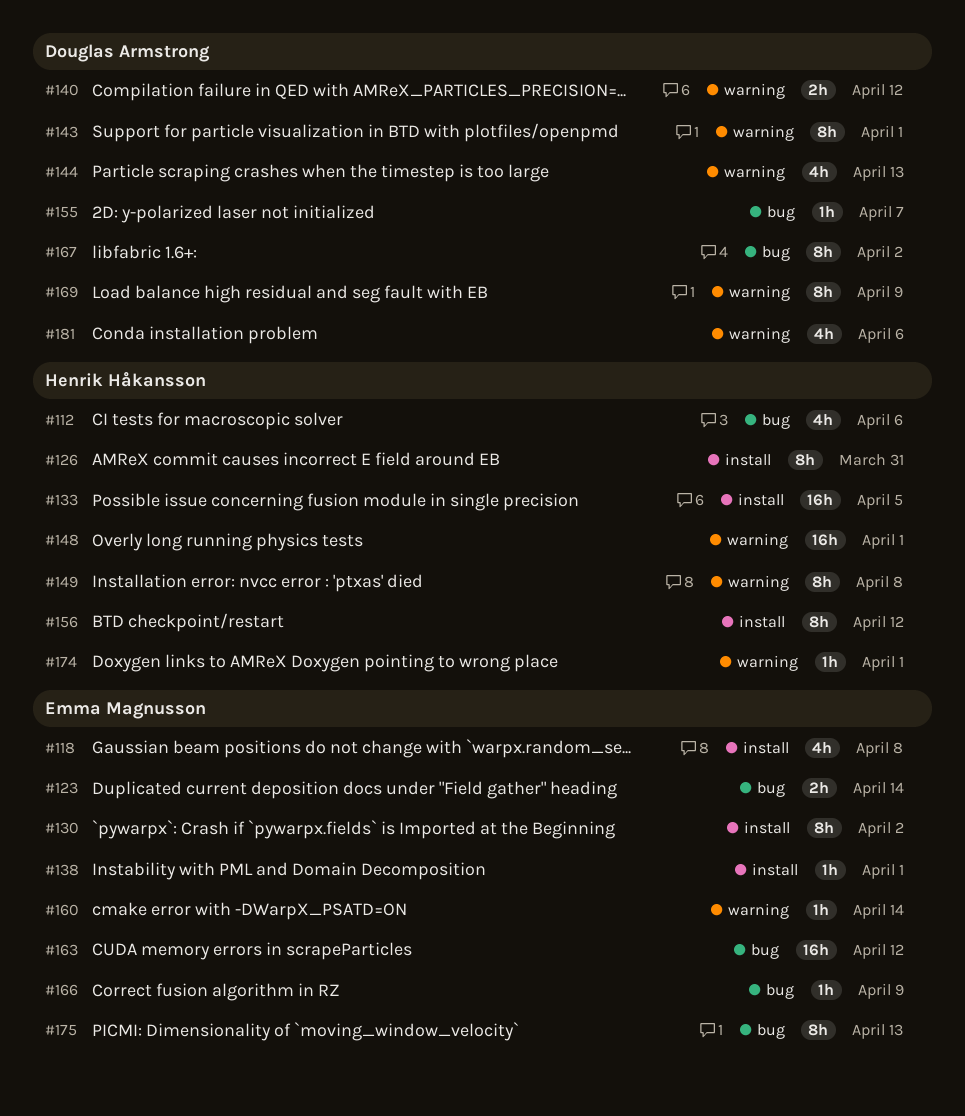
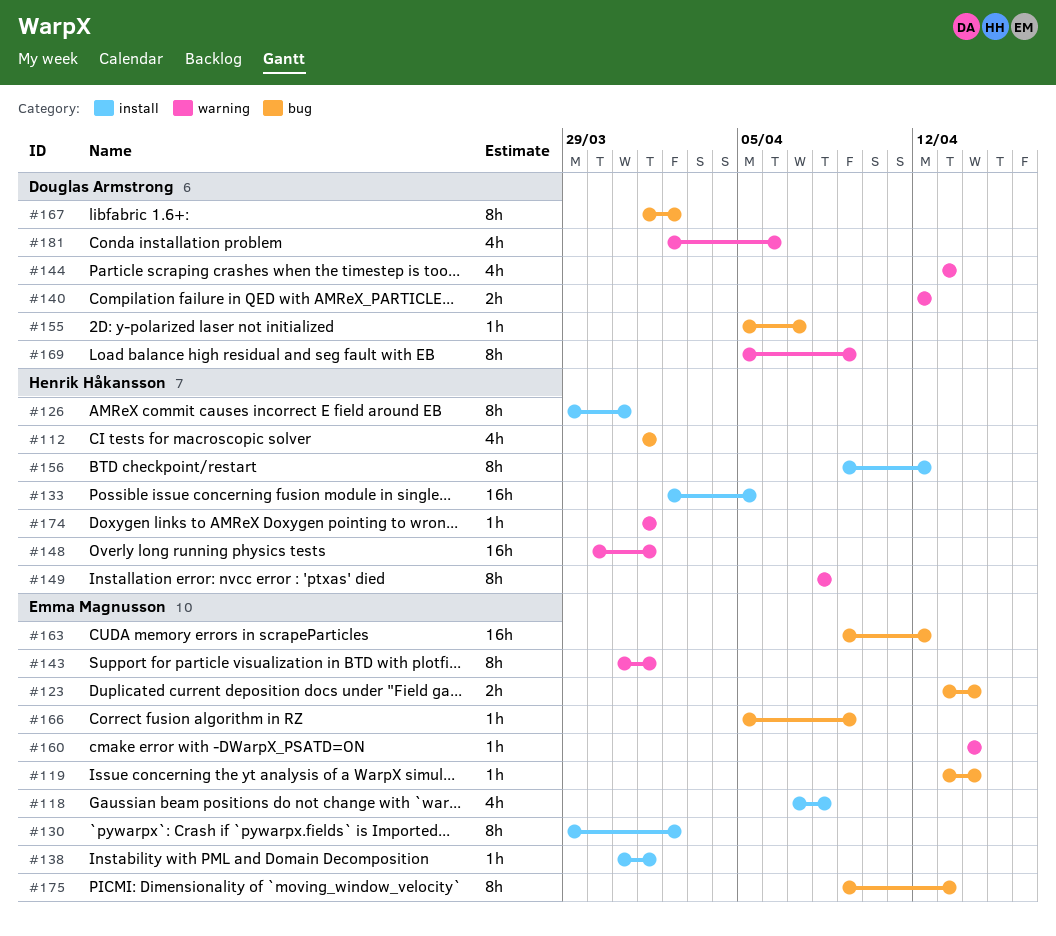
#112, due: Apr 6 -> Apr 1
#119: none -> present
#143, owner: Douglas Armstrong -> Emma Magnusson

